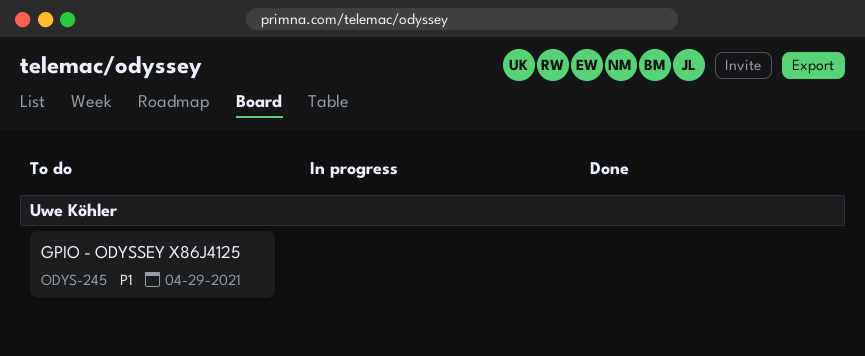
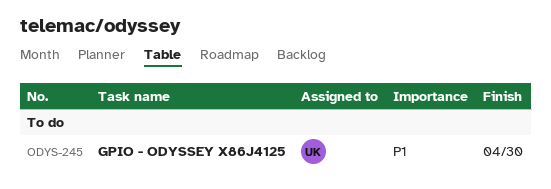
ODYS-245, due: Apr 29 -> Apr 30

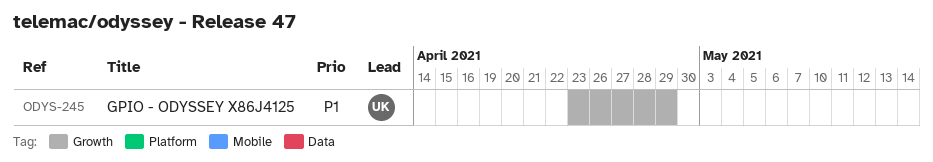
ODYS-245, due: Apr 30 -> Apr 29

